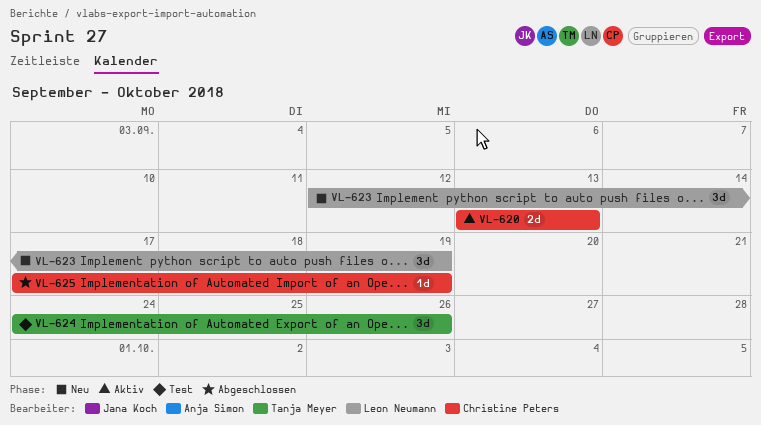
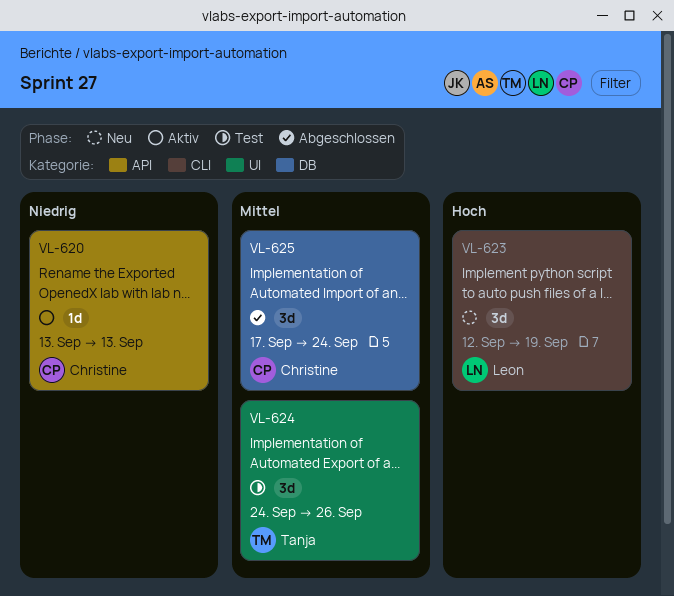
VL-620, estimate: 2d -> 1d
VL-625, estimate: 1d -> 3d
VL-625, due: Sep 19 -> Sep 24

